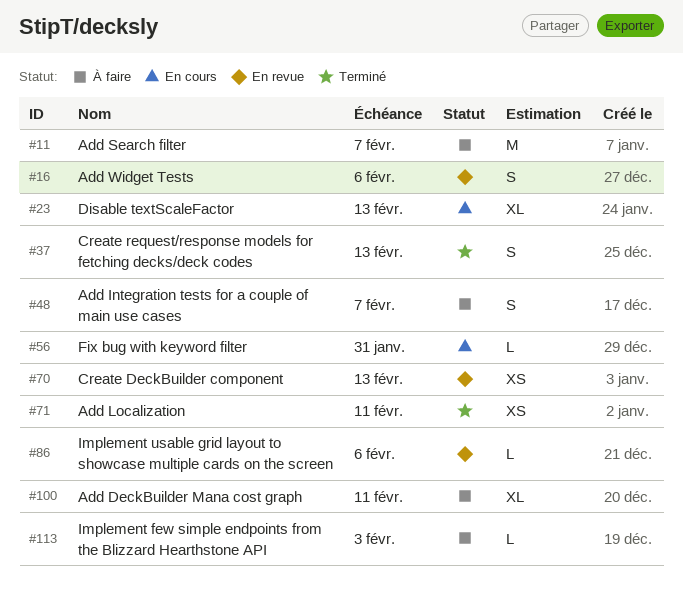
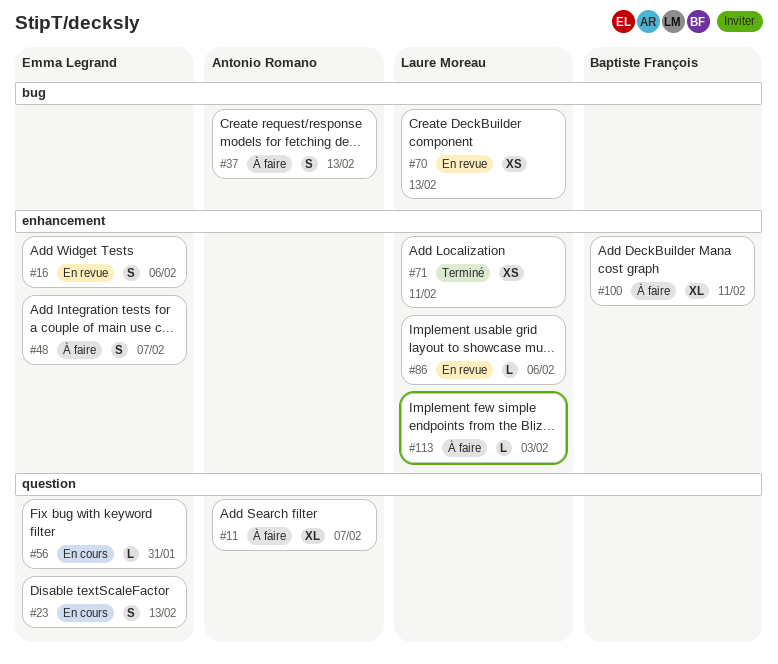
#11, estimate: M -> XL
#23, estimate: XL -> S
#37, status: Terminé -> À faire

